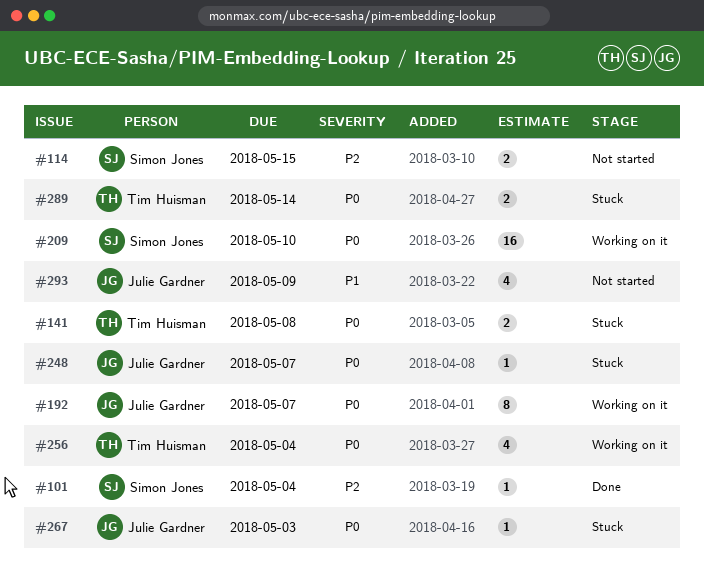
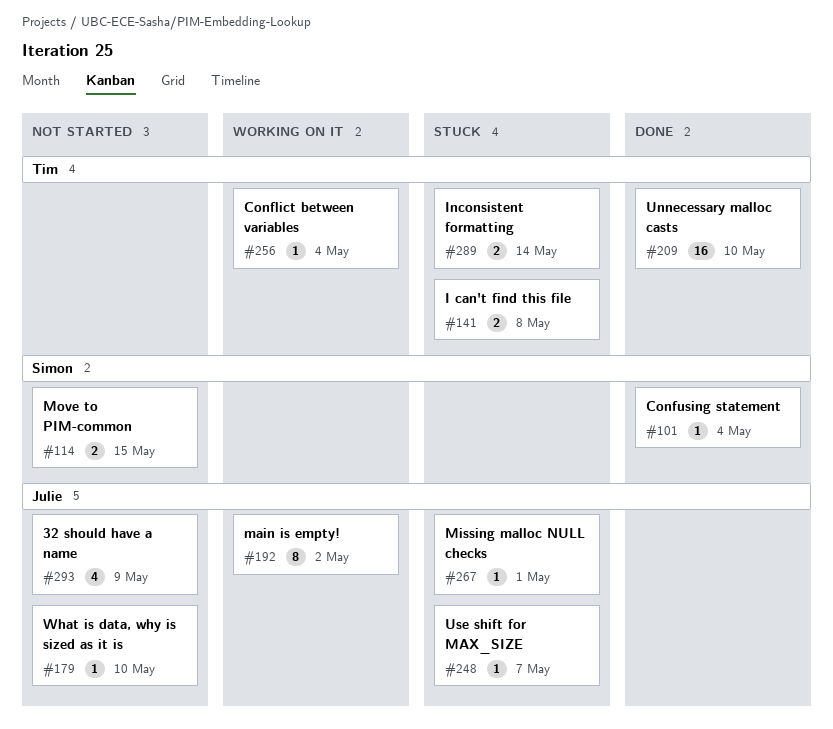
#179: none -> present
#192, due: May 7 -> May 2
#209, status: Working on it -> Done
#209, owner: Simon Jones -> Tim Huisman
#256, estimate: 4 -> 1
#267, due: May 3 -> May 1

